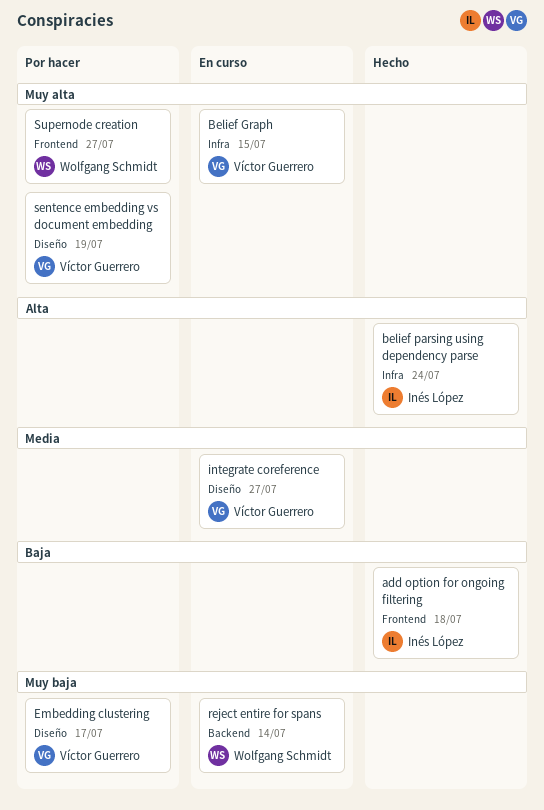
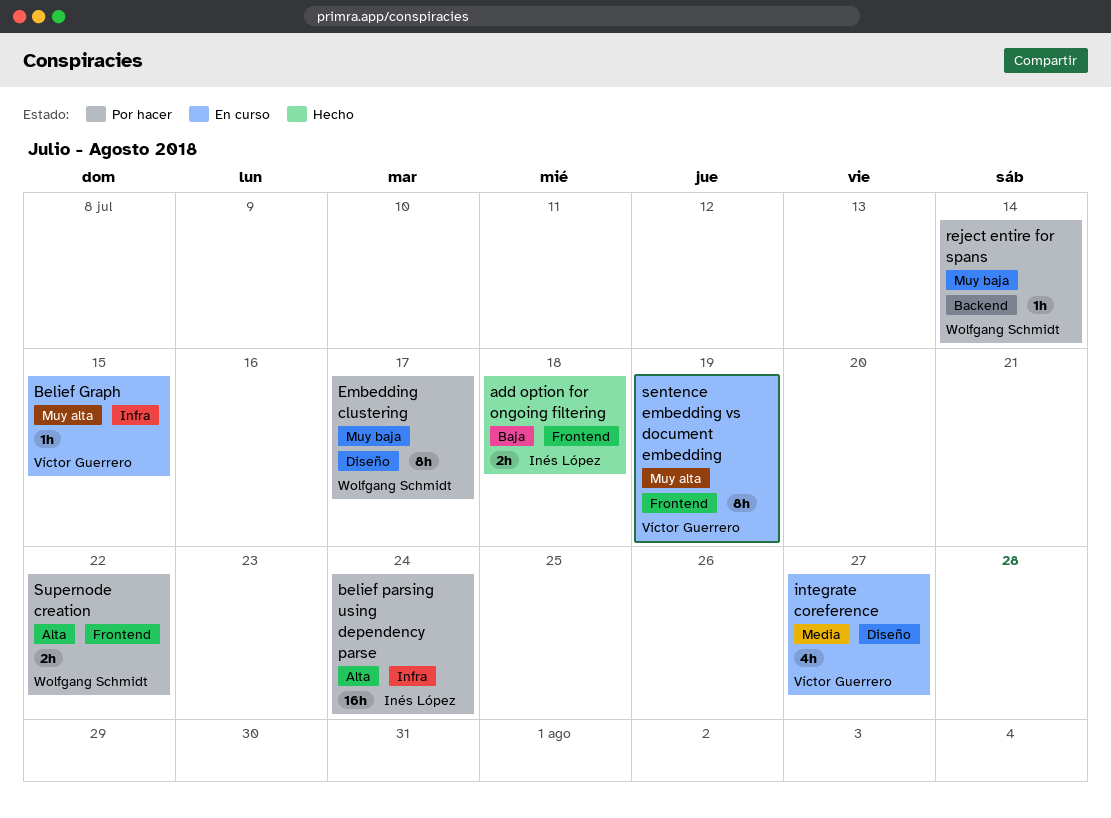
belief parsing using dependency parse, status: Hecho -> Por hacer
Embedding clustering, owner: Víctor Guerrero -> Wolfgang Schmidt
reject entire for spans, status: En curso -> Por hacer
sentence embedding vs document embedding, status: Por hacer -> En curso
sentence embedding vs document embedding, label: Diseño -> Frontend
Supernode creation, priority: Muy alta -> Alta
Supernode creation, due: Jul 27 -> Jul 22

